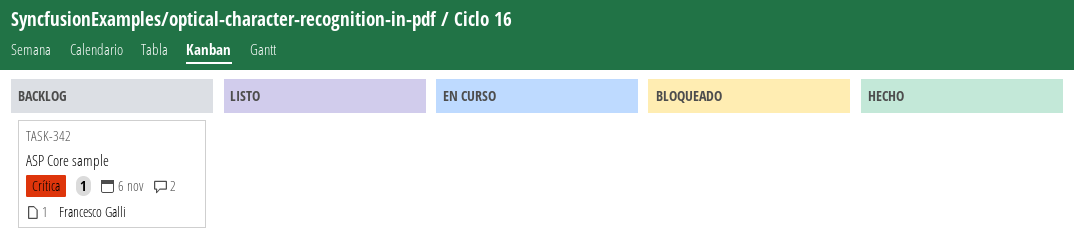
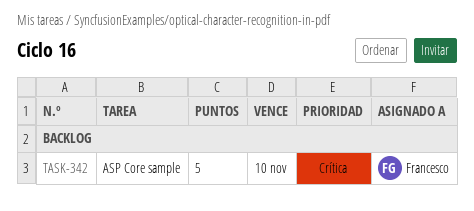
TASK-342, estimate: 1 -> 5
TASK-342, due: Nov 6 -> Nov 10

